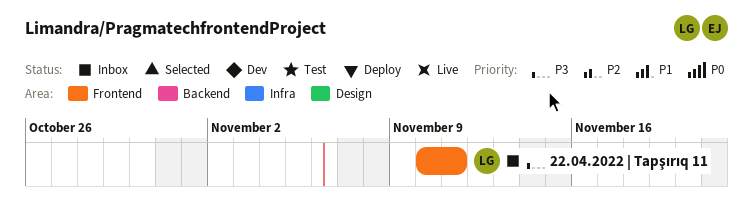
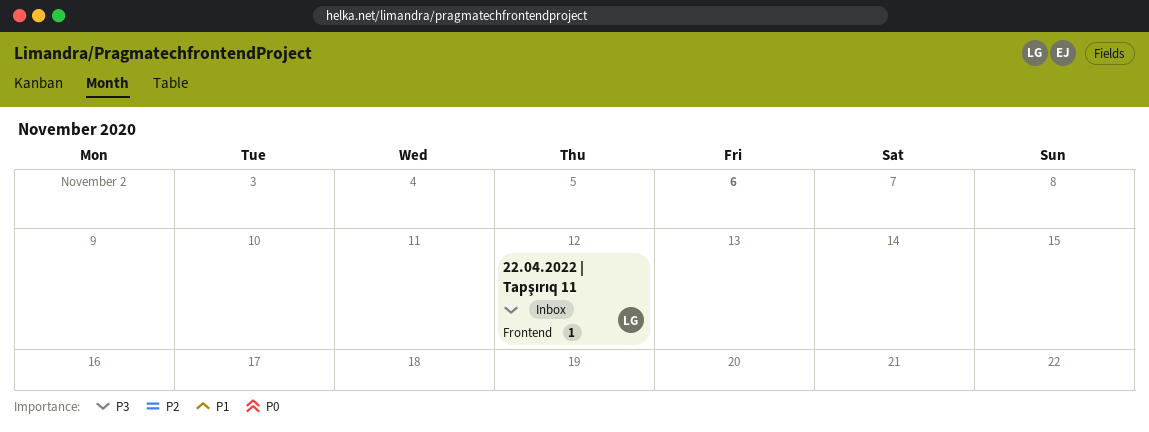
22.04.2022 | Tapşırıq 11, due: Nov 11 -> Nov 12

